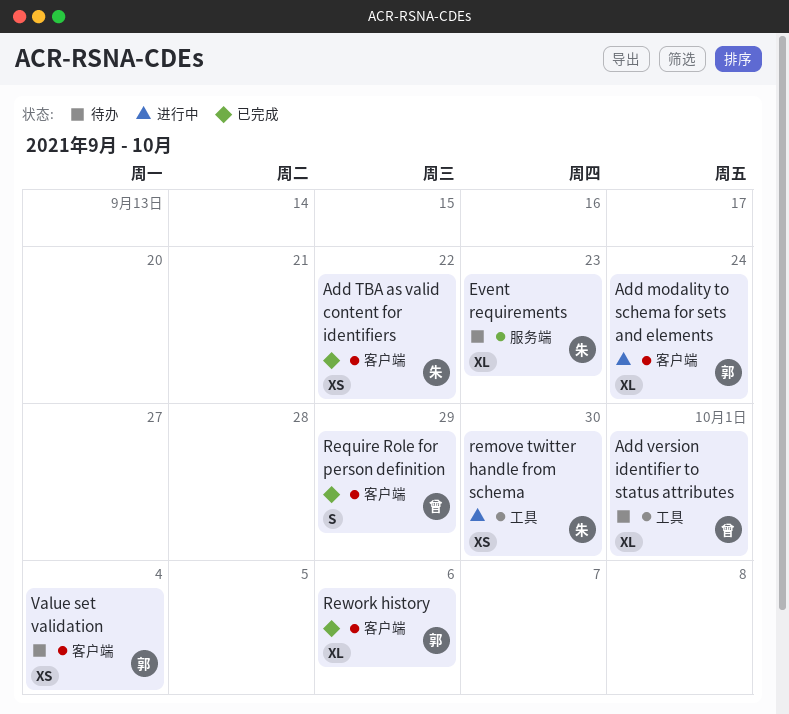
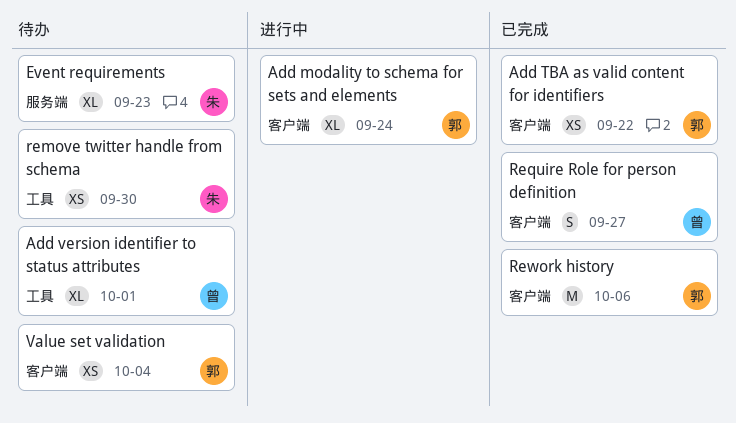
Add TBA as valid content for identifiers, owner: 朱 -> 郭
remove twitter handle from schema, status: 进行中 -> 待办
Require Role for person definition, due: Sep 29 -> Sep 27
Rework history, estimate: XL -> M

